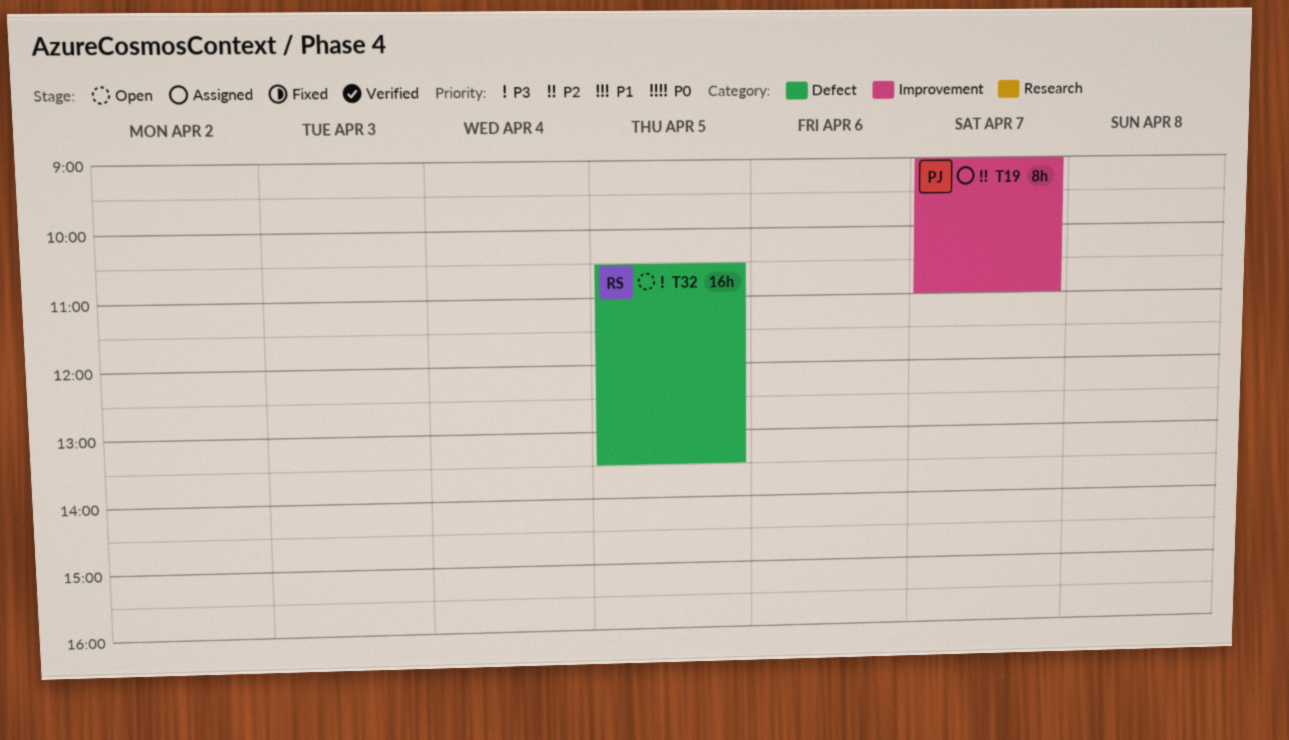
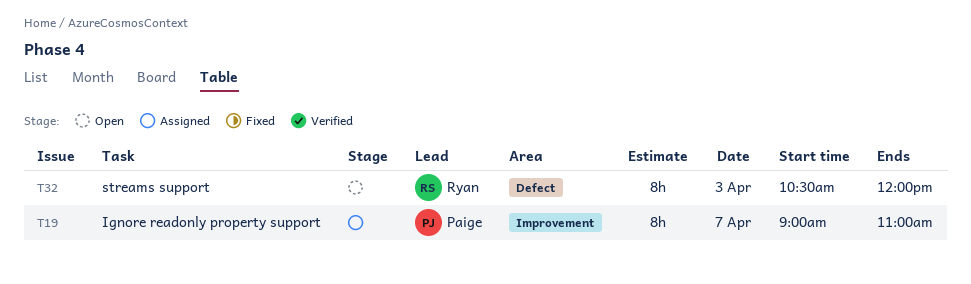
T32, estimate: 16h -> 8h
T32, day: Apr 5 -> Apr 3
T32, ends: 13:30 -> 12:00

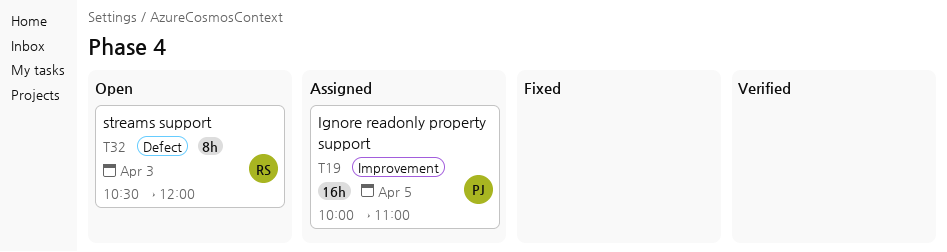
T19, estimate: 8h -> 16h
T19, day: Apr 7 -> Apr 5
T19, begins: 09:00 -> 10:00

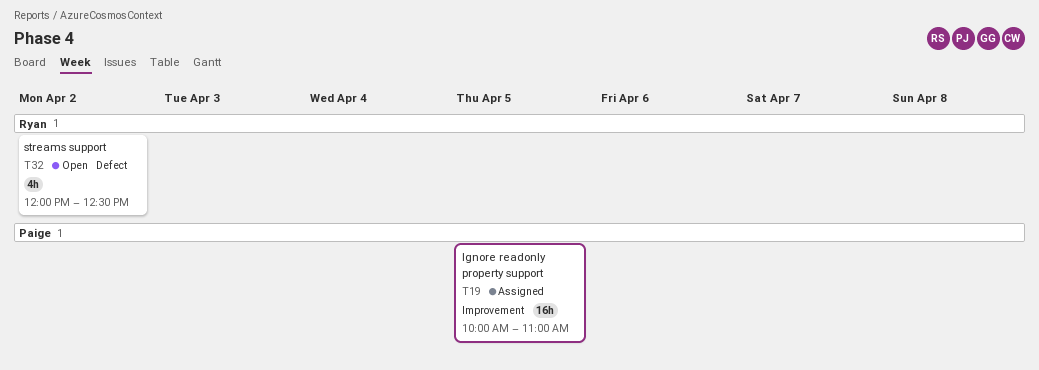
T32, estimate: 8h -> 4h
T32, day: Apr 3 -> Apr 2
T32, begins: 10:30 -> 12:00
T32, ends: 12:00 -> 12:30

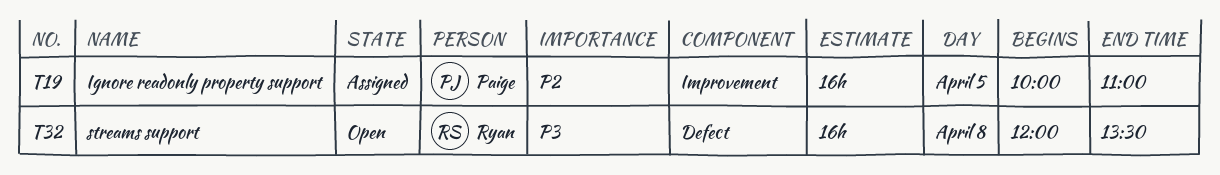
T32, estimate: 4h -> 16h
T32, day: Apr 2 -> Apr 8
T32, ends: 12:30 -> 13:30

